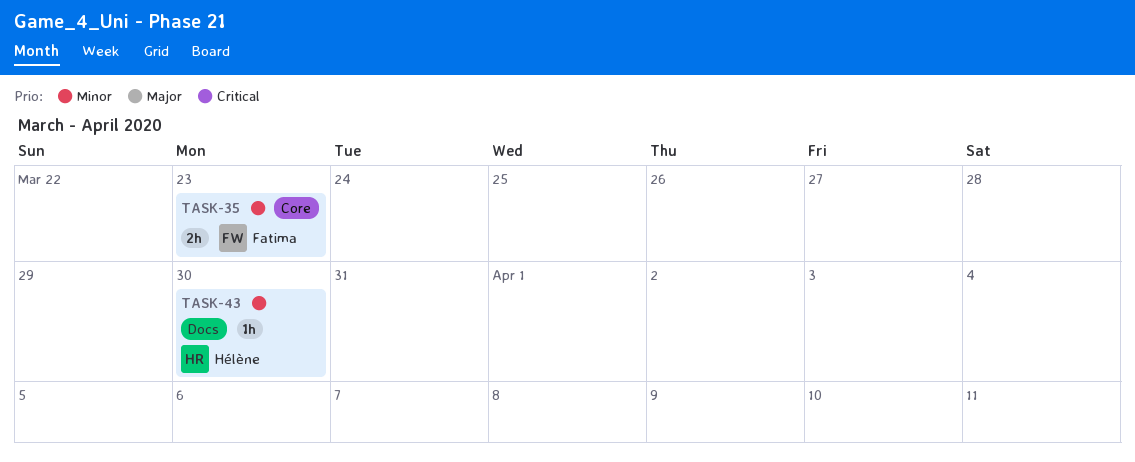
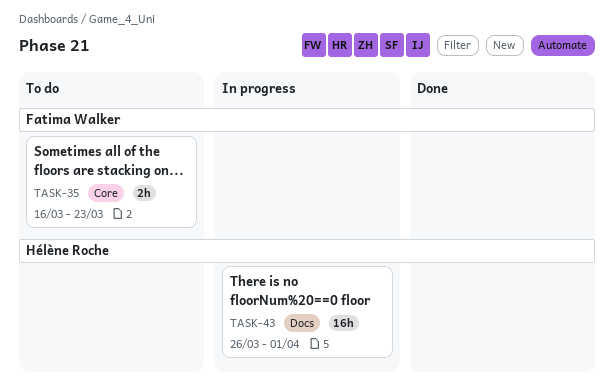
TASK-43, estimate: 1h -> 16h
TASK-43, due: Mar 30 -> Apr 1

